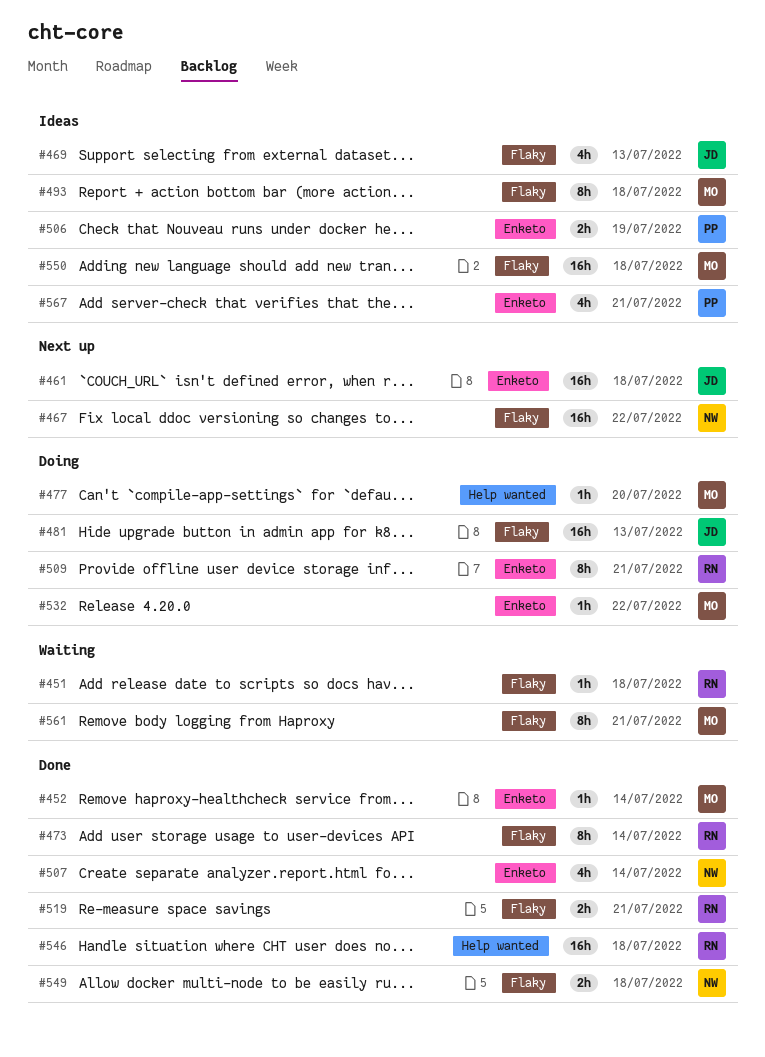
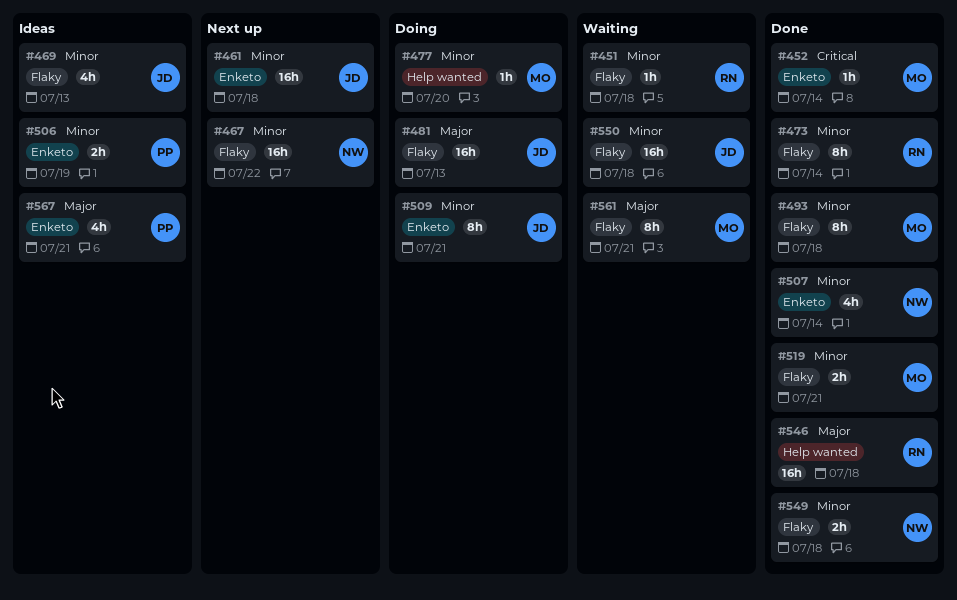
#493, status: Ideas -> Done
#509, owner: RN -> JD
#519, owner: RN -> MO
#532: present -> none
#550, status: Ideas -> Waiting
#550, owner: MO -> JD

